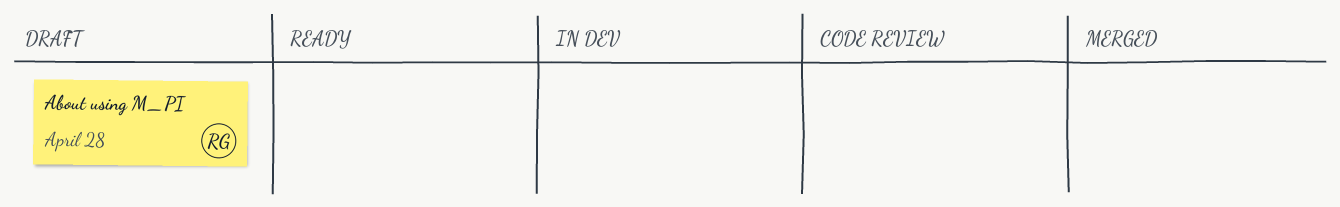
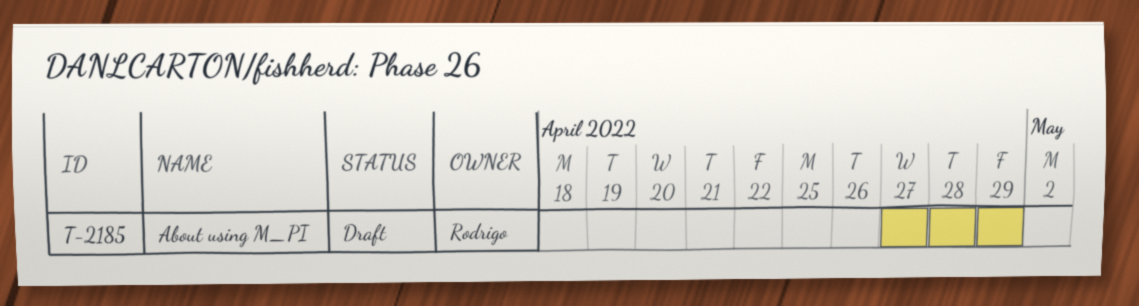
About using M_PI, due: Apr 28 -> Apr 29

